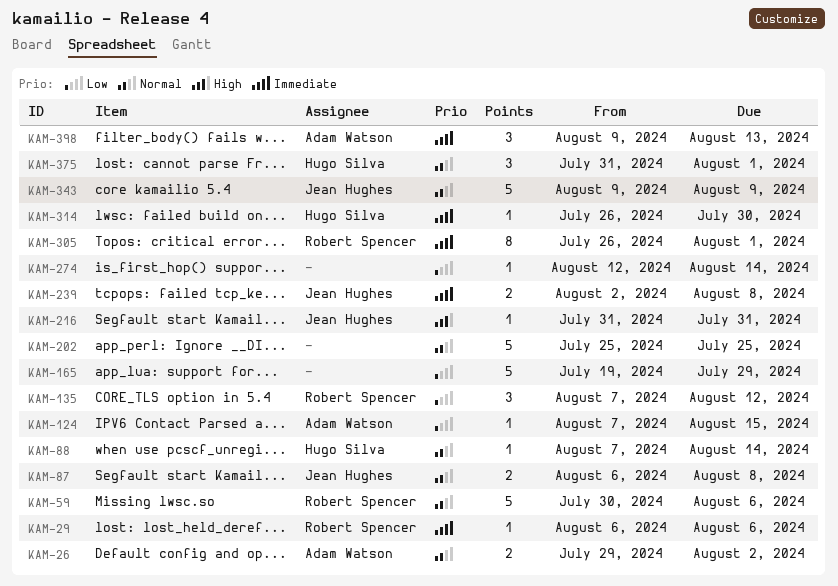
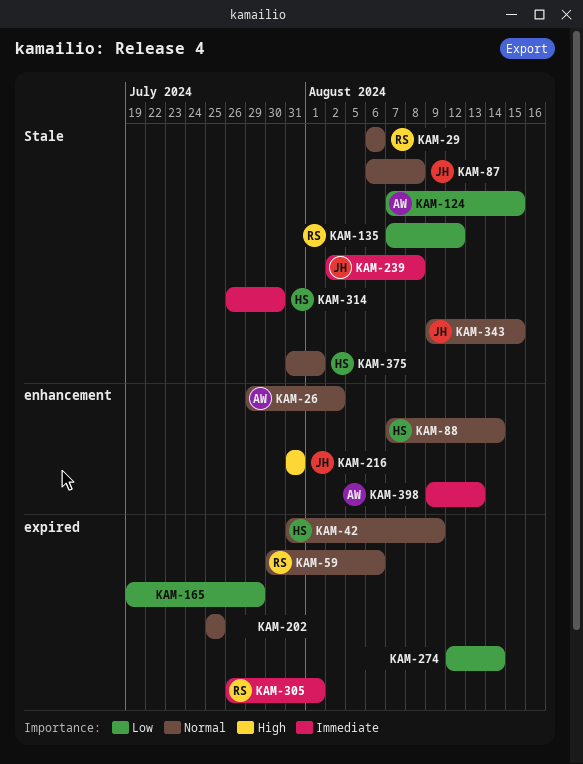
KAM-29, priority: Immediate -> Normal
KAM-42: none -> present
KAM-343, due: Aug 9 -> Aug 15

